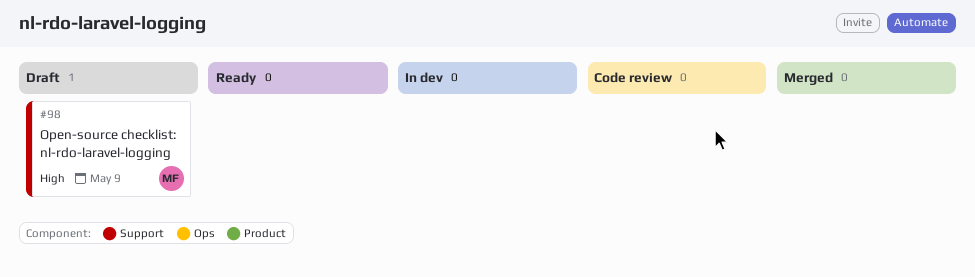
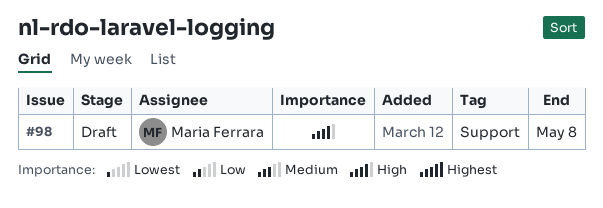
#98, due: May 9 -> May 8

